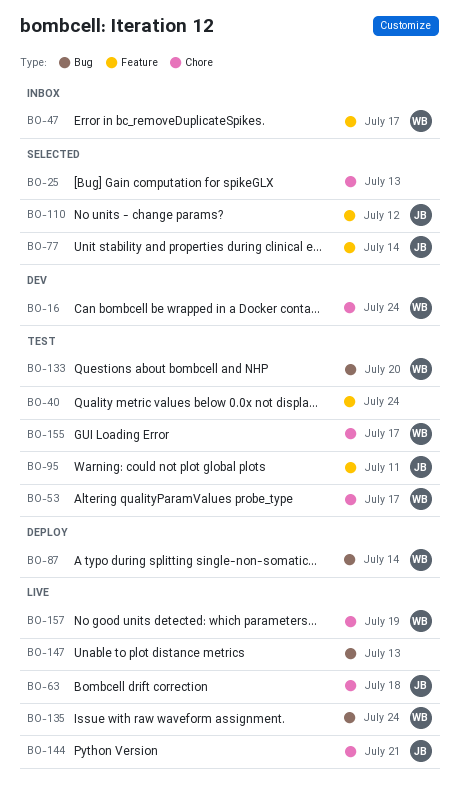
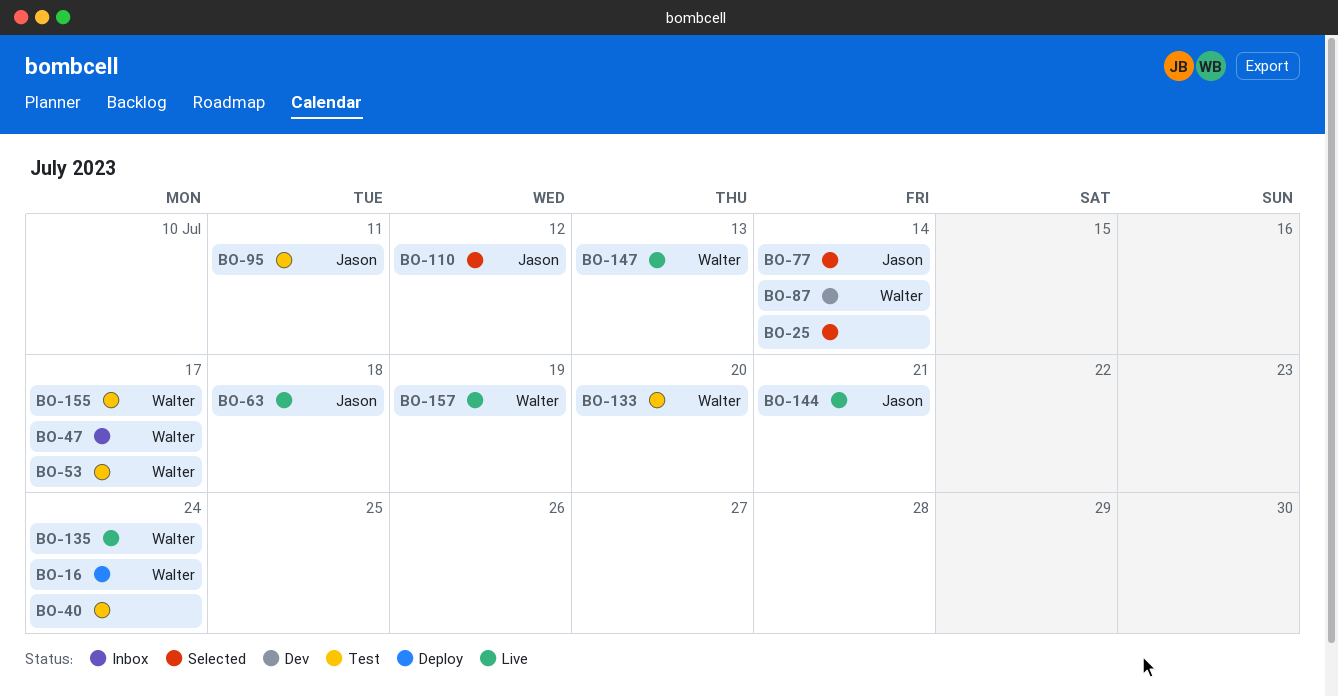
BO-16, status: Dev -> Deploy
BO-25, due: Jul 13 -> Jul 14
BO-87, status: Deploy -> Dev
BO-147, owner: none -> Walter

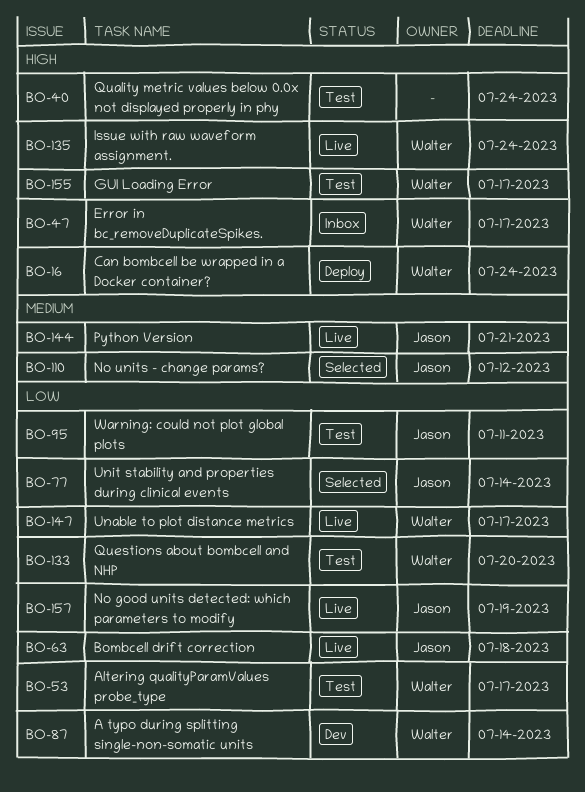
BO-25: present -> none
BO-147, due: Jul 13 -> Jul 17
BO-157, owner: Walter -> Jason

